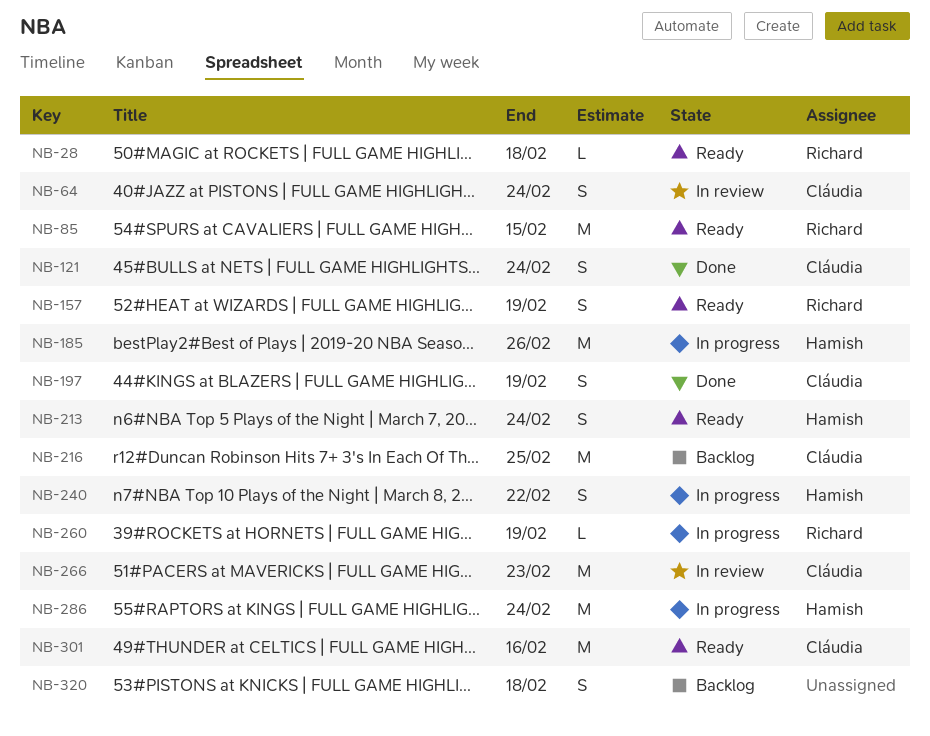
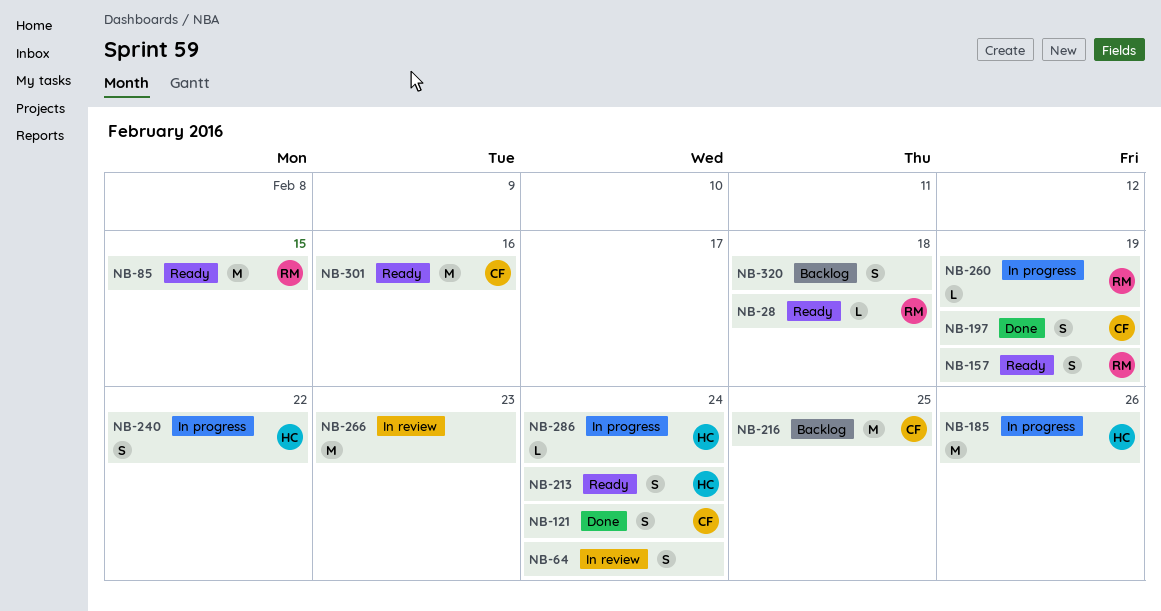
NB-64, owner: Cláudia -> none
NB-266, owner: Cláudia -> none
NB-286, estimate: M -> L

